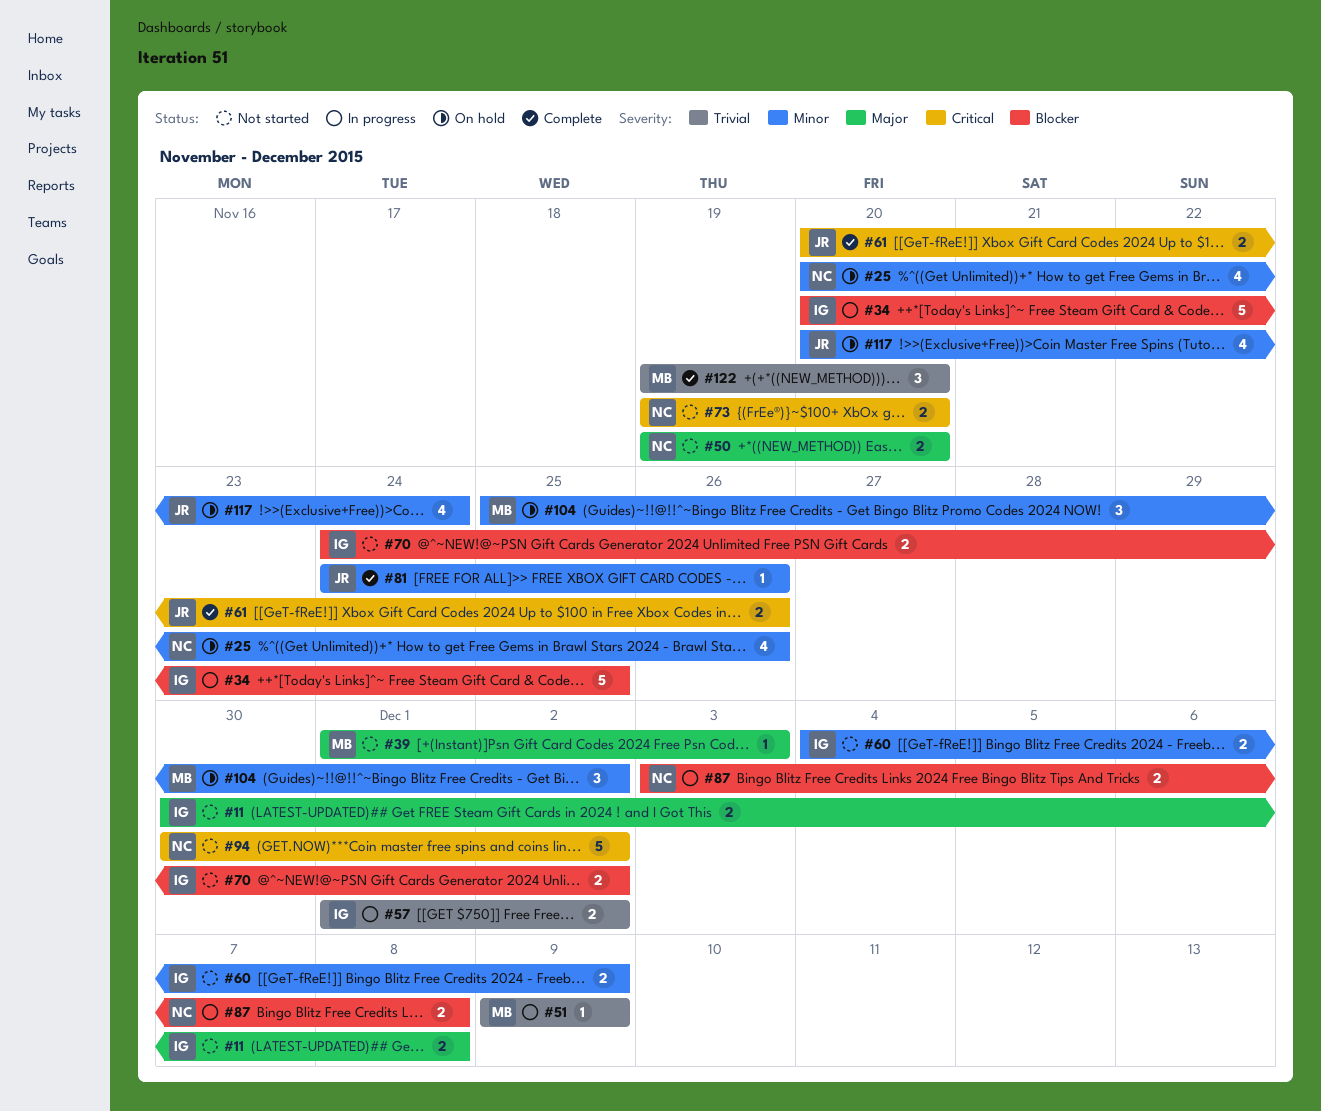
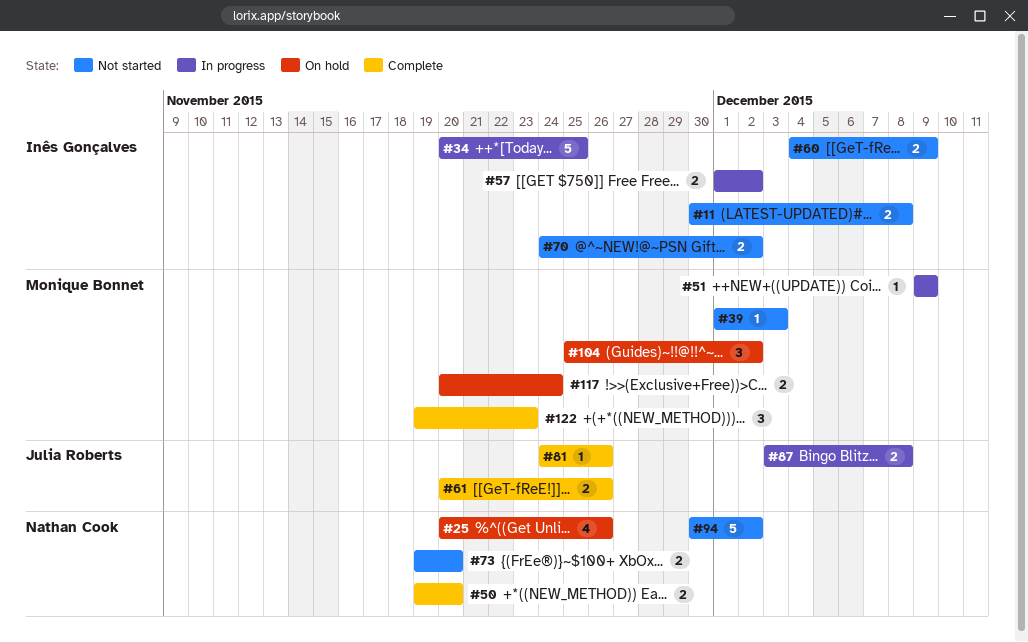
#50, status: Not started -> Complete
#87, owner: Nathan Cook -> Julia Roberts
#117, owner: Julia Roberts -> Monique Bonnet
#117, estimate: 4 -> 2
#122, due: Nov 20 -> Nov 23

